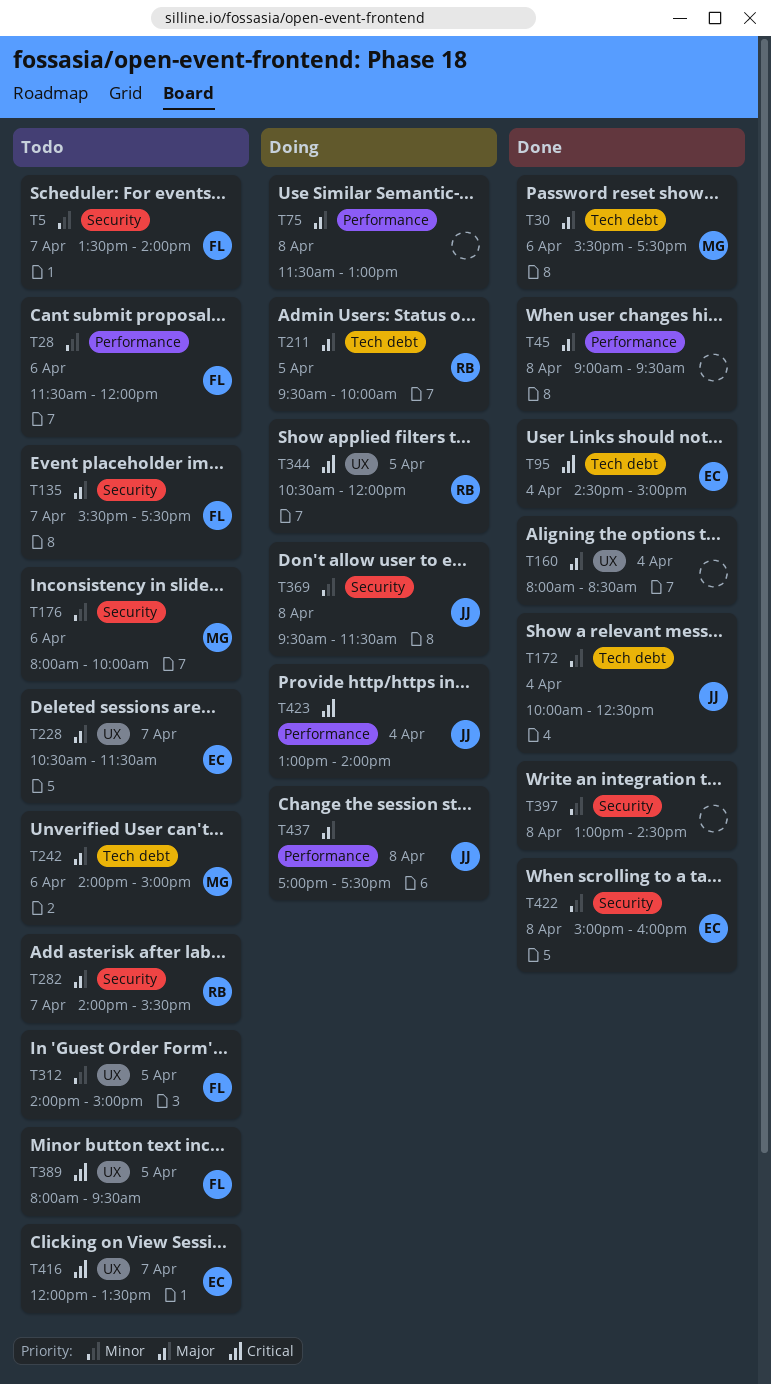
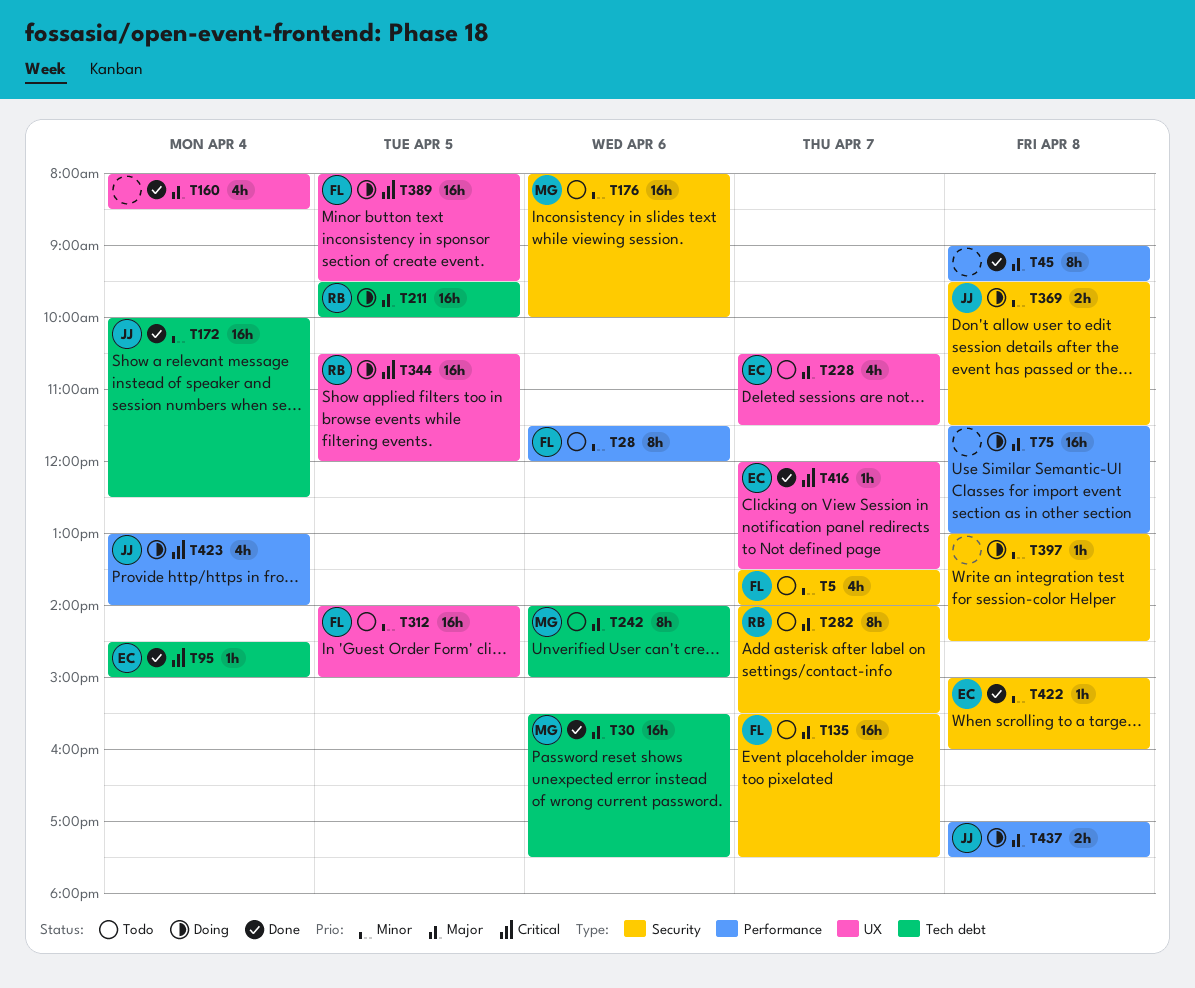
T389, status: Todo -> Doing
T397, status: Done -> Doing
T416, status: Todo -> Done

